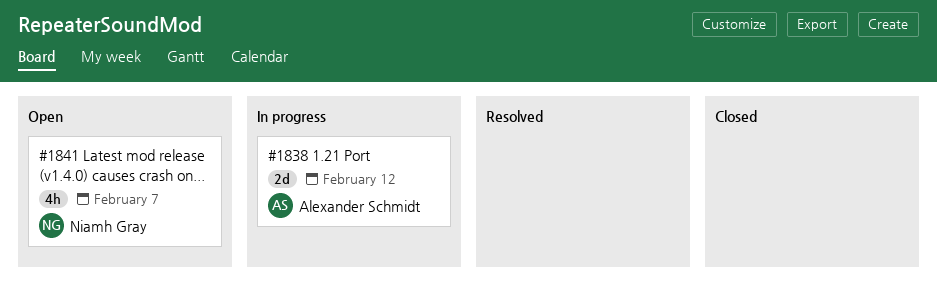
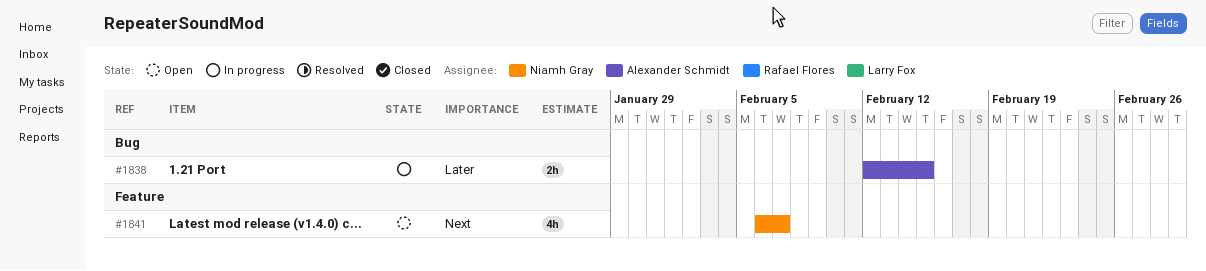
#1838, estimate: 2d -> 2h
#1838, due: Feb 12 -> Feb 15

